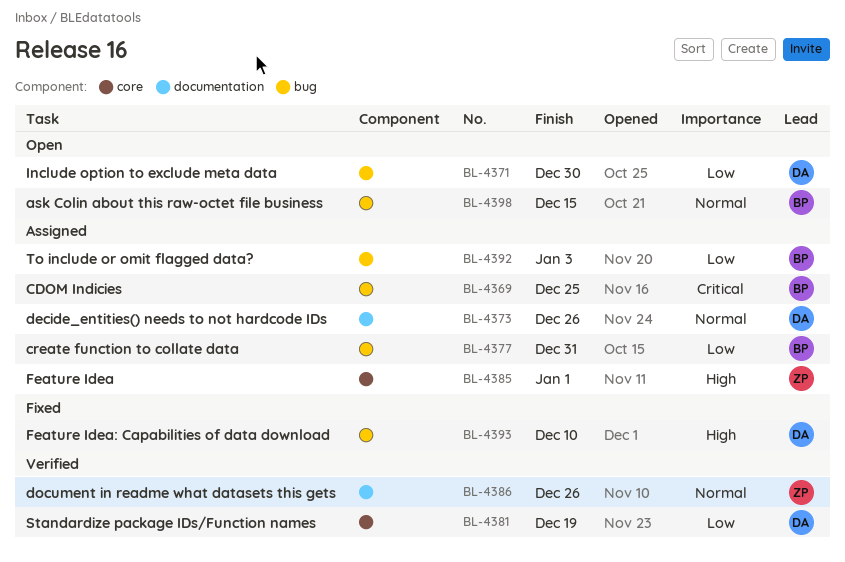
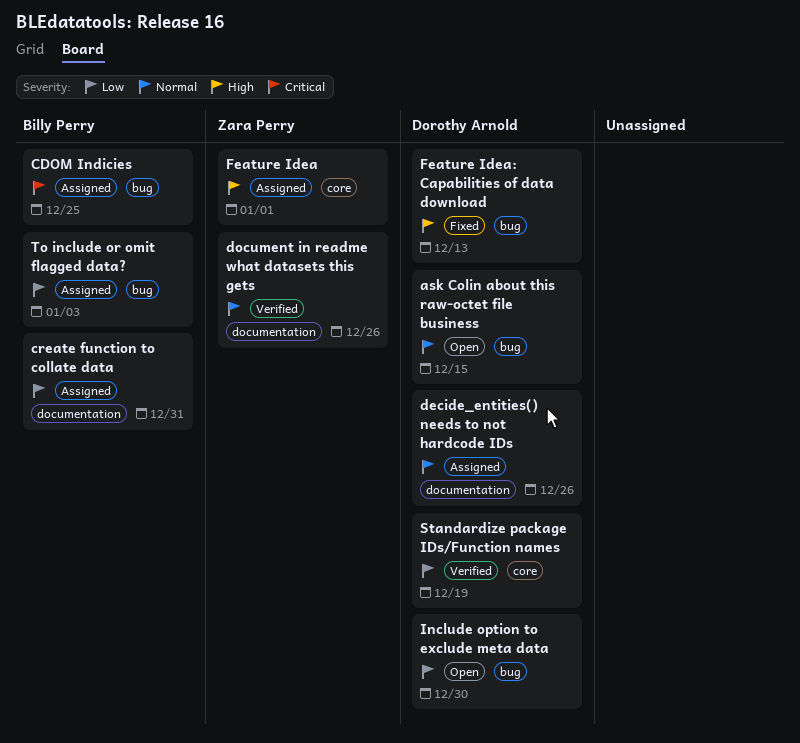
ask Colin about this raw-octet file business, owner: Billy Perry -> Dorothy Arnold
create function to collate data, label: bug -> documentation
Feature Idea: Capabilities of data download, due: Dec 10 -> Dec 13

